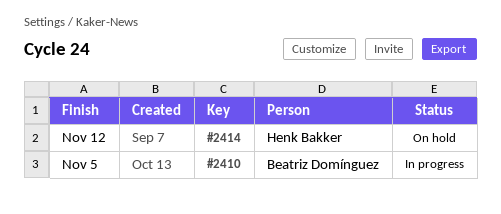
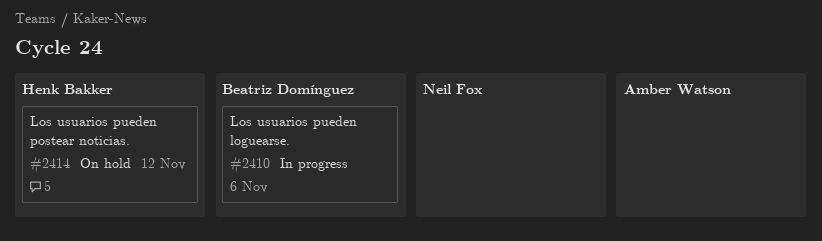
#2410, due: Nov 5 -> Nov 6

